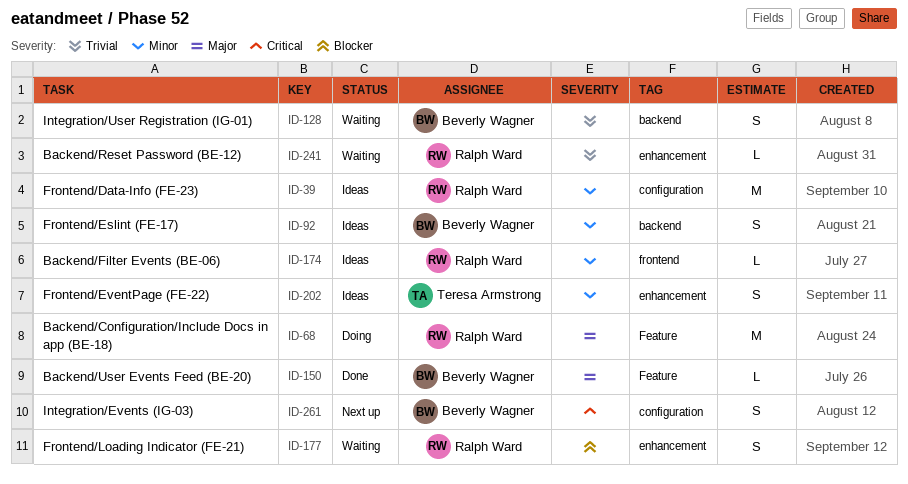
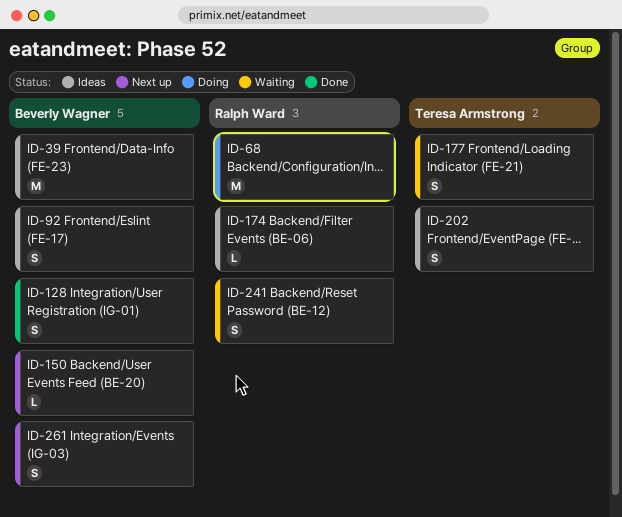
ID-39, owner: Ralph Ward -> Beverly Wagner
ID-128, status: Waiting -> Done
ID-150, status: Done -> Next up
ID-177, owner: Ralph Ward -> Teresa Armstrong
ID-241, estimate: L -> S

